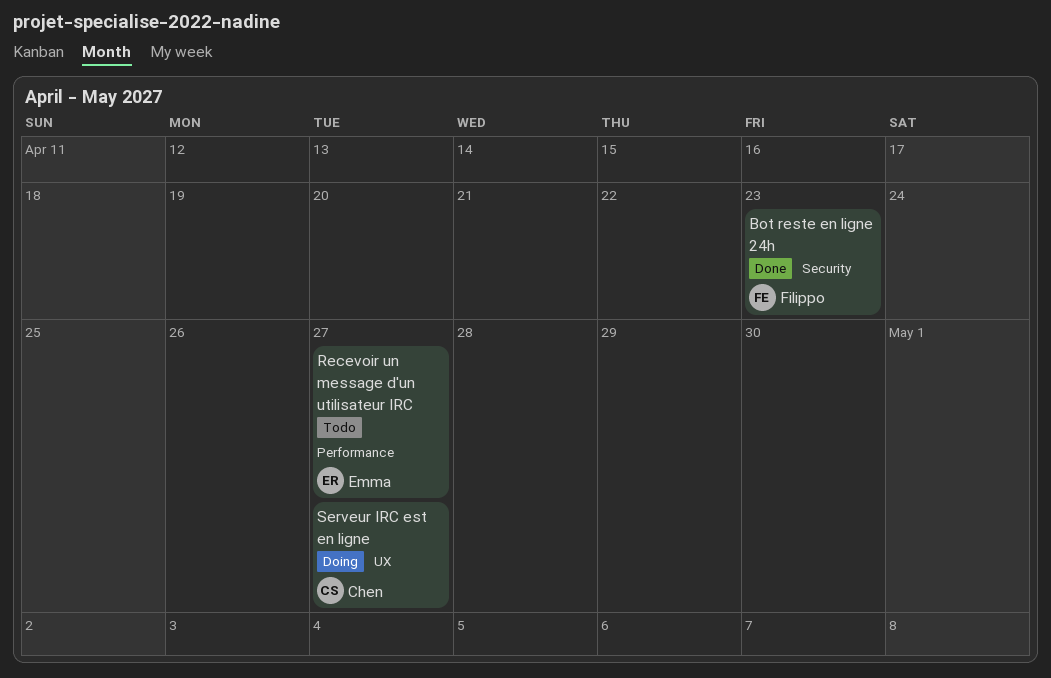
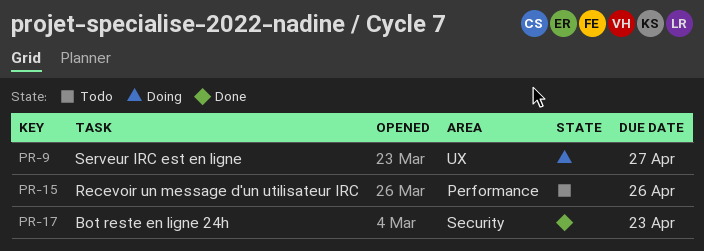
Recevoir un message d'un utilisateur IRC, due: Apr 27 -> Apr 26

